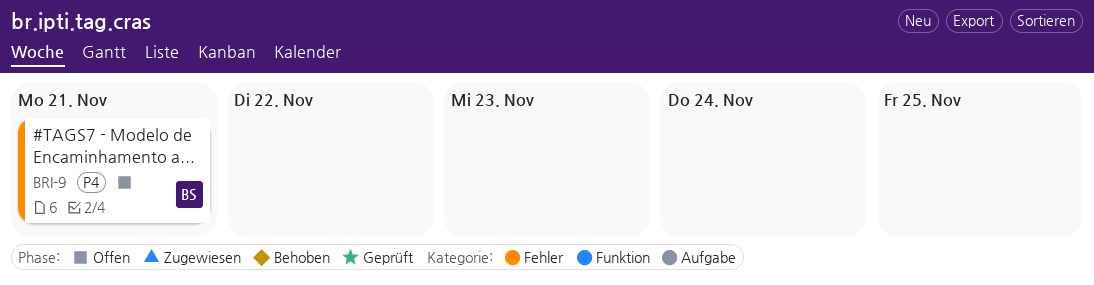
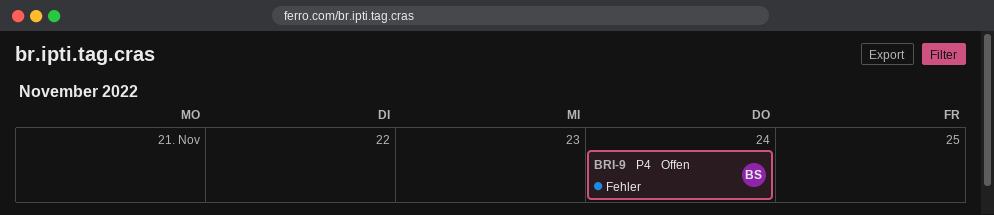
BRI-9, due: Nov 21 -> Nov 24

